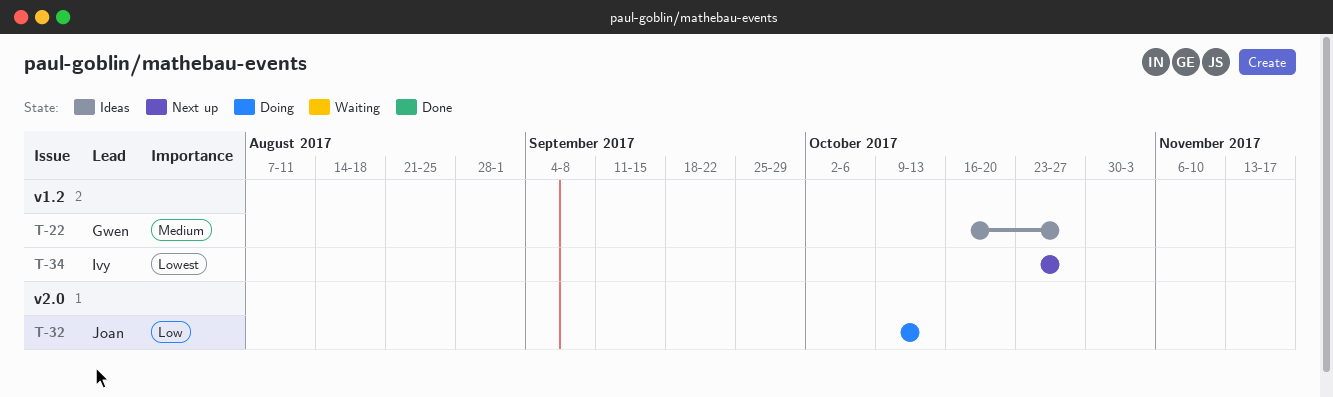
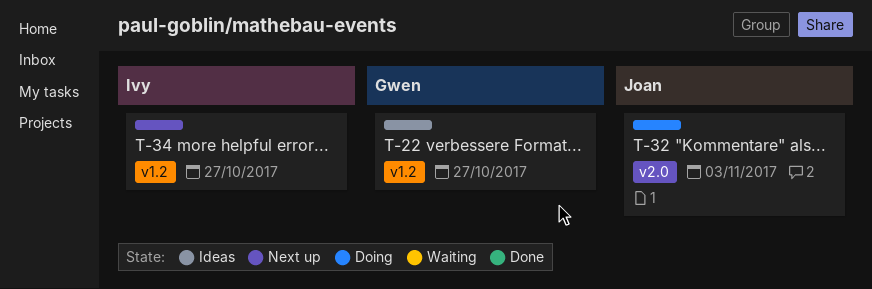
T-32, due: Oct 13 -> Nov 3

